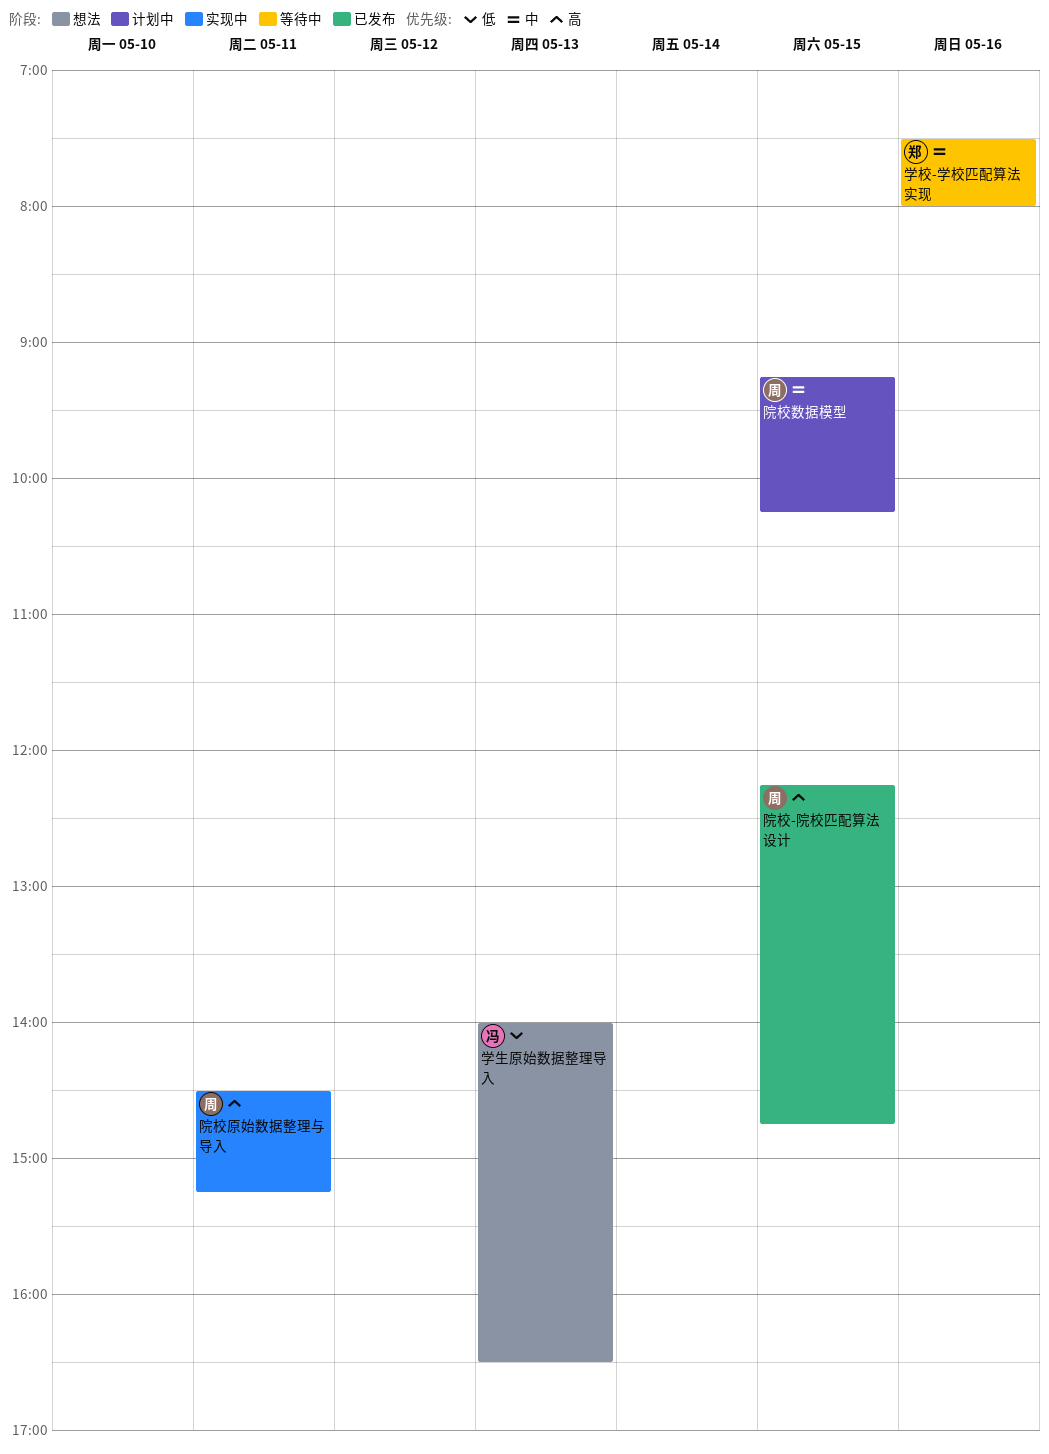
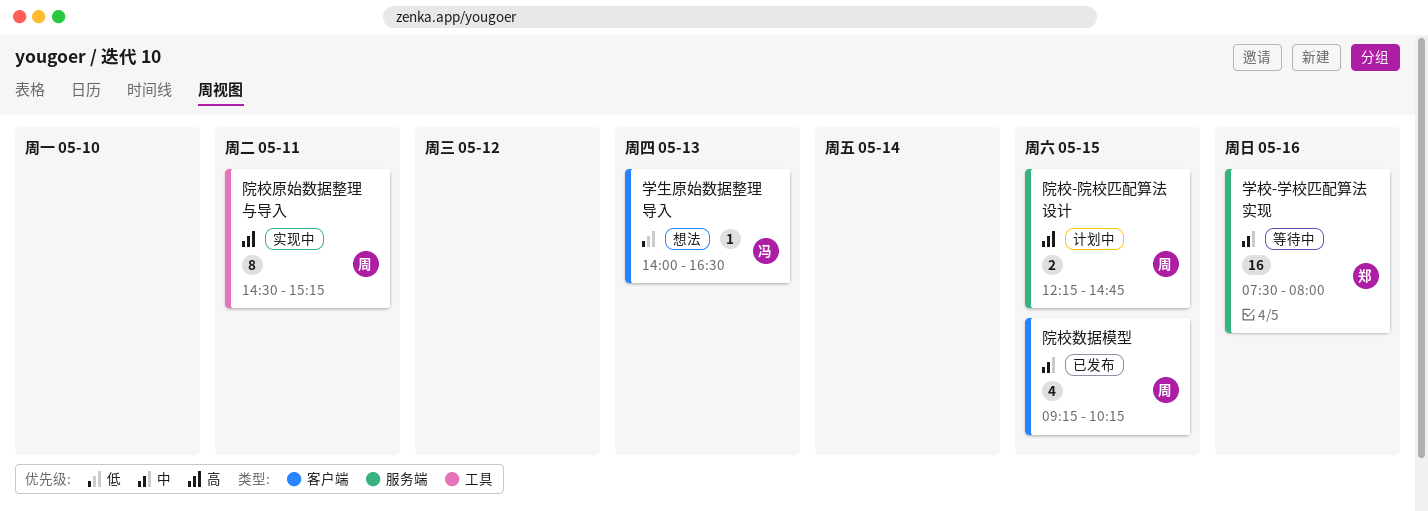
院校-院校匹配算法设计, status: 已发布 -> 计划中
院校数据模型, status: 计划中 -> 已发布

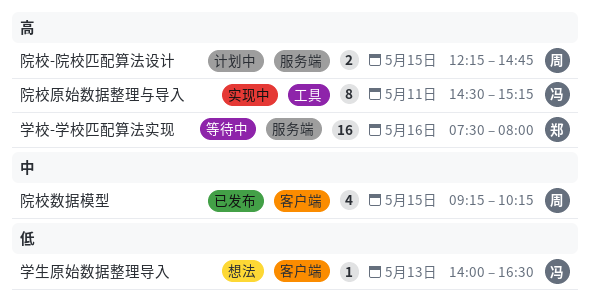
学校-学校匹配算法实现, priority: 中 -> 高
院校原始数据整理与导入, owner: 周 -> 冯

